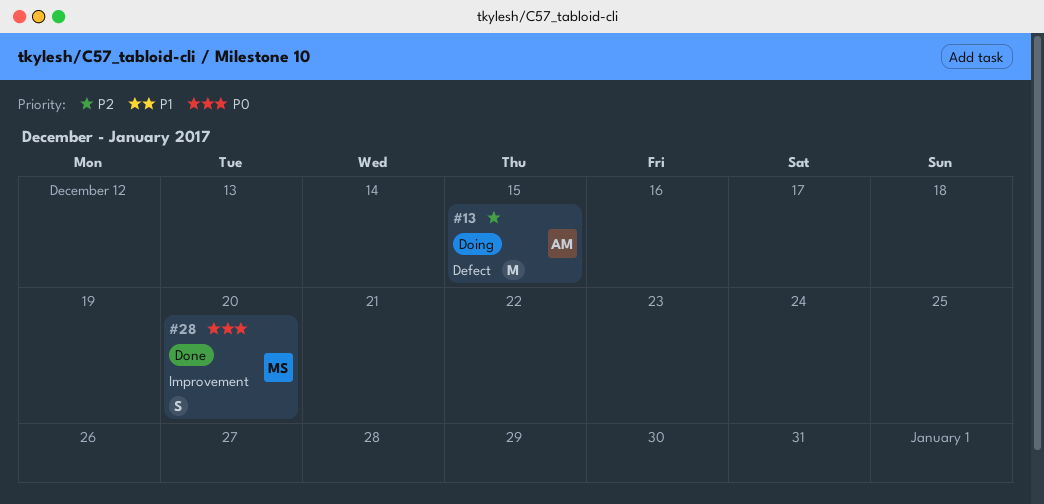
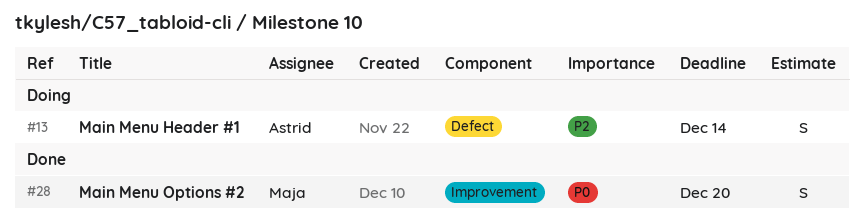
#13, estimate: M -> S
#13, due: Dec 15 -> Dec 14

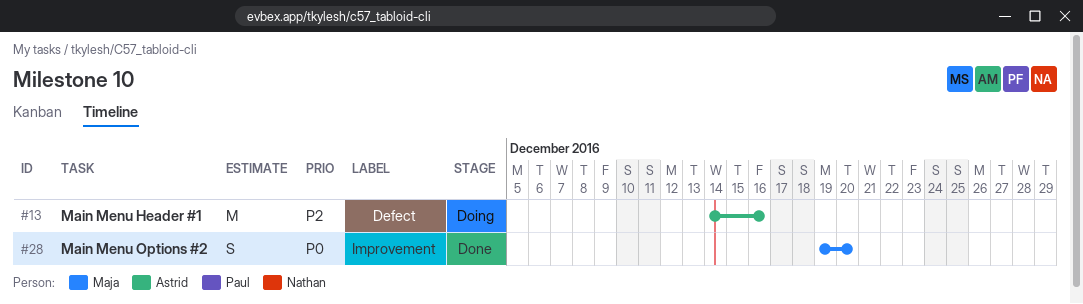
#13, estimate: S -> M
#13, due: Dec 14 -> Dec 16

